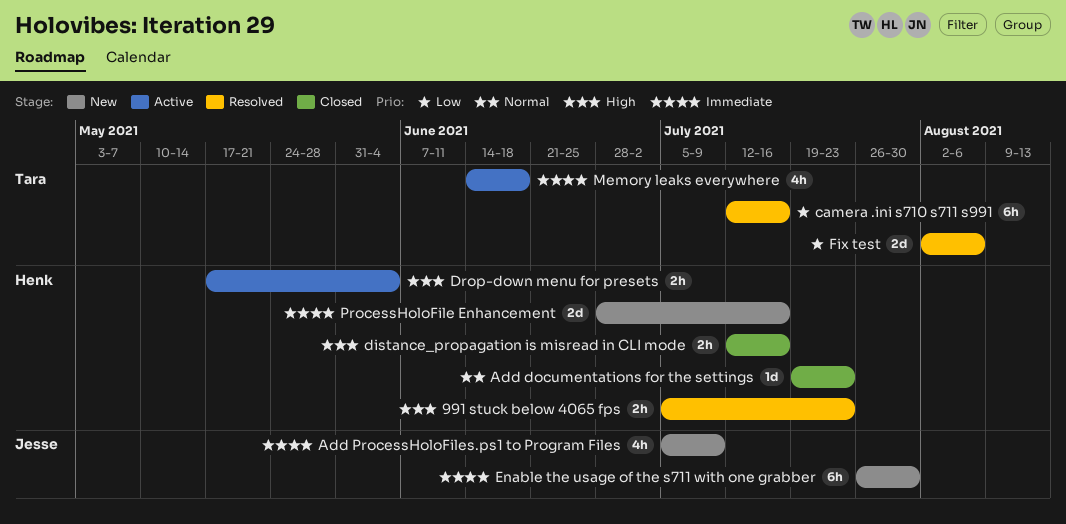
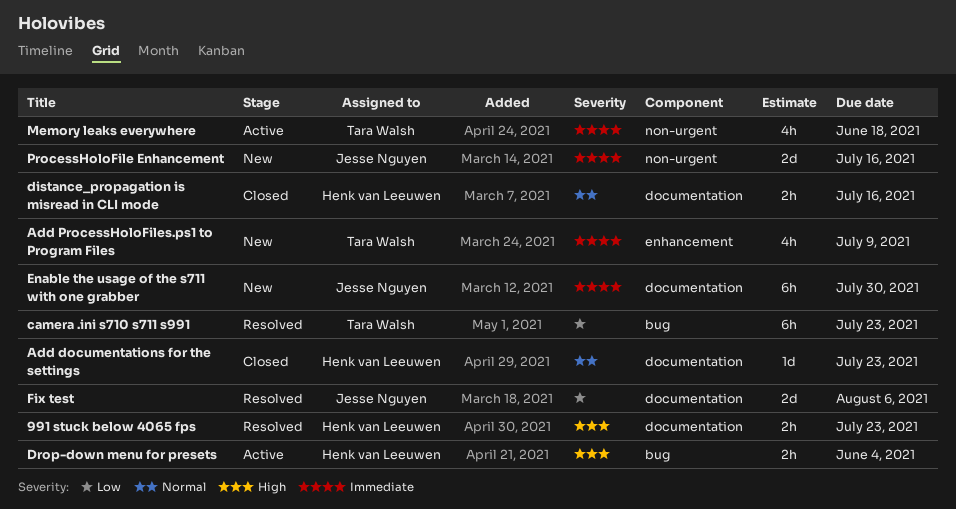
Add ProcessHoloFiles.ps1 to Program Files, owner: Jesse Nguyen -> Tara Walsh
camera .ini s710 s711 s991, due: Jul 16 -> Jul 23
distance_propagation is misread in CLI mode, priority: High -> Normal
Fix test, owner: Tara Walsh -> Jesse Nguyen
ProcessHoloFile Enhancement, owner: Henk van Leeuwen -> Jesse Nguyen

